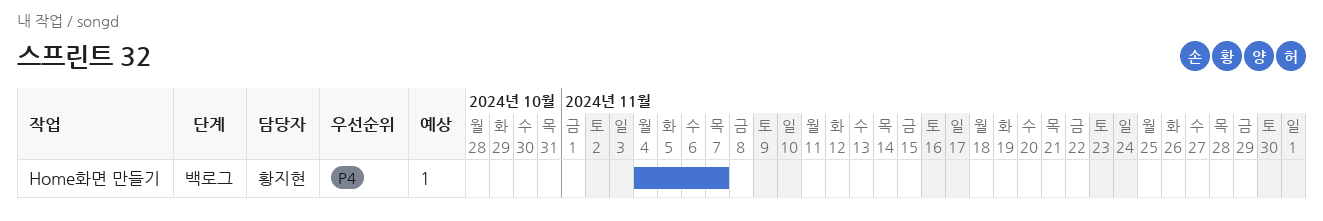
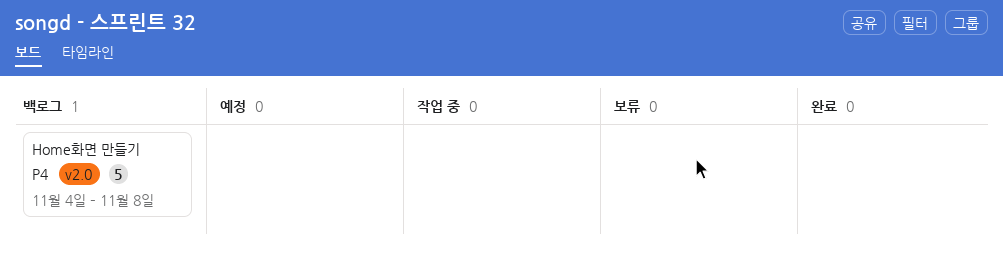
Home화면 만들기, estimate: 1 -> 5
Home화면 만들기, due: Nov 7 -> Nov 8

